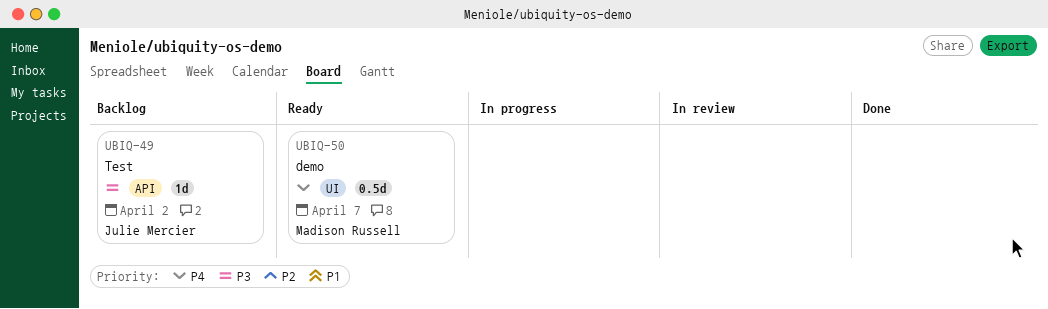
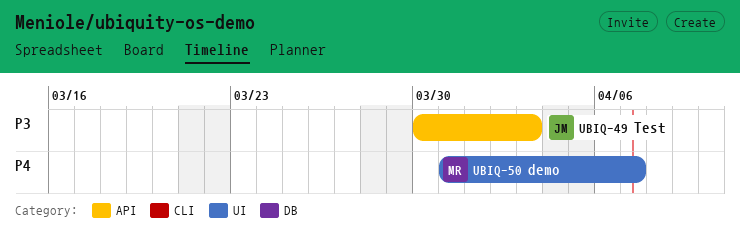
UBIQ-49, due: Apr 2 -> Apr 3

